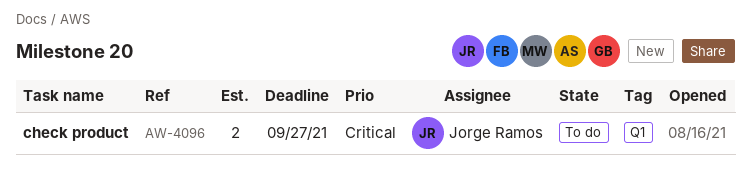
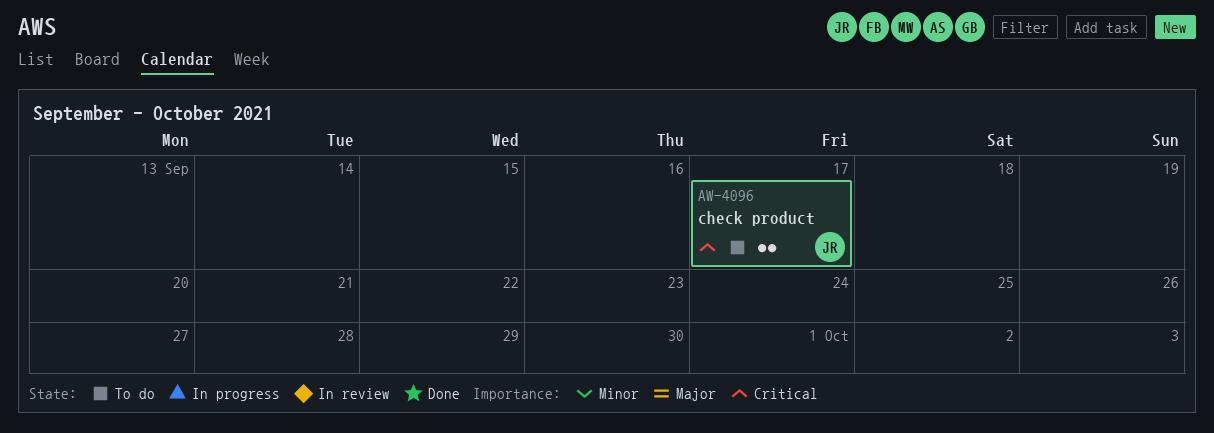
AW-4096, due: Sep 27 -> Sep 17

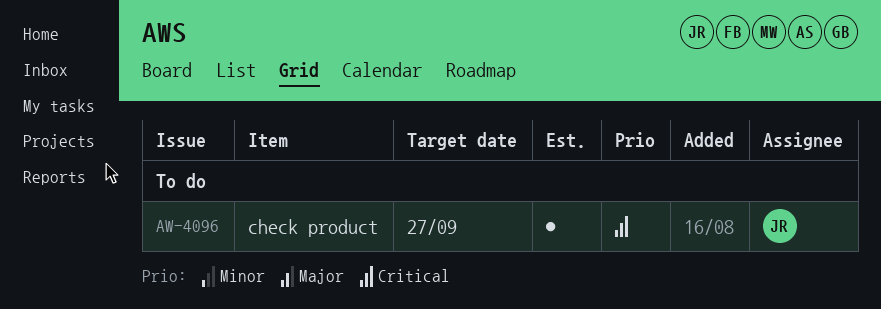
AW-4096, estimate: 2 -> 1
AW-4096, due: Sep 17 -> Sep 27

